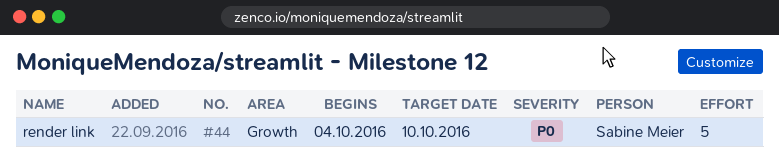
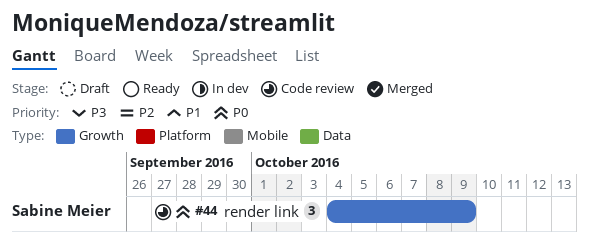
#44, estimate: 5 -> 3
#44, due: Oct 10 -> Oct 9

